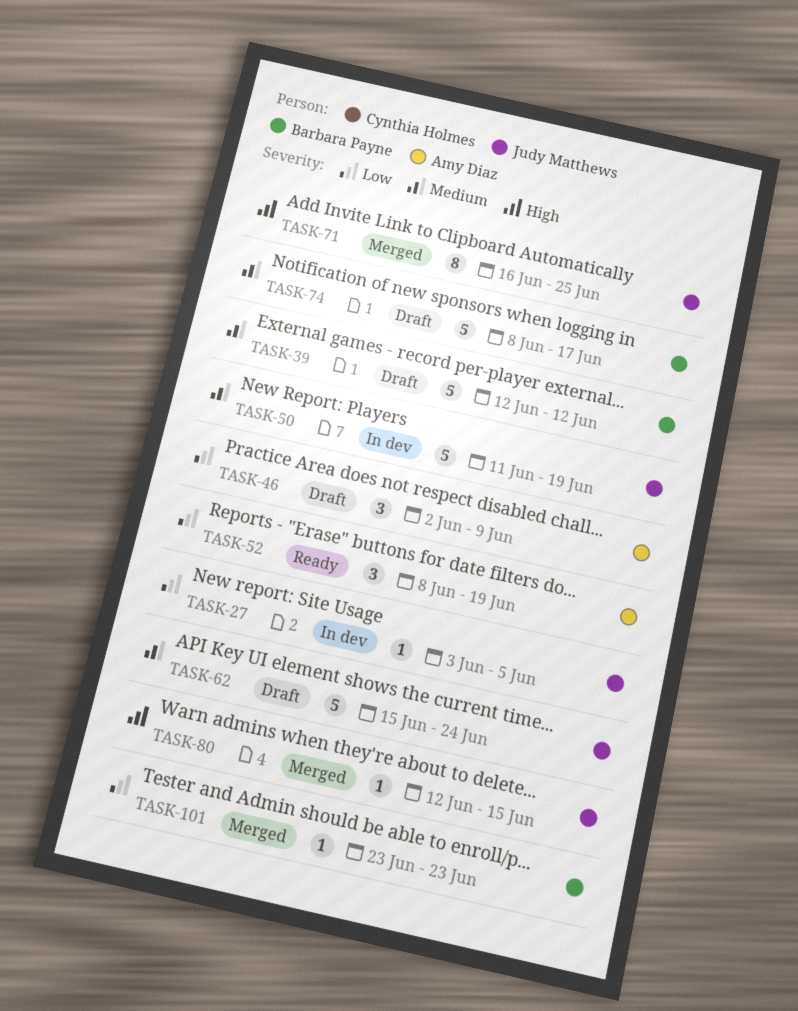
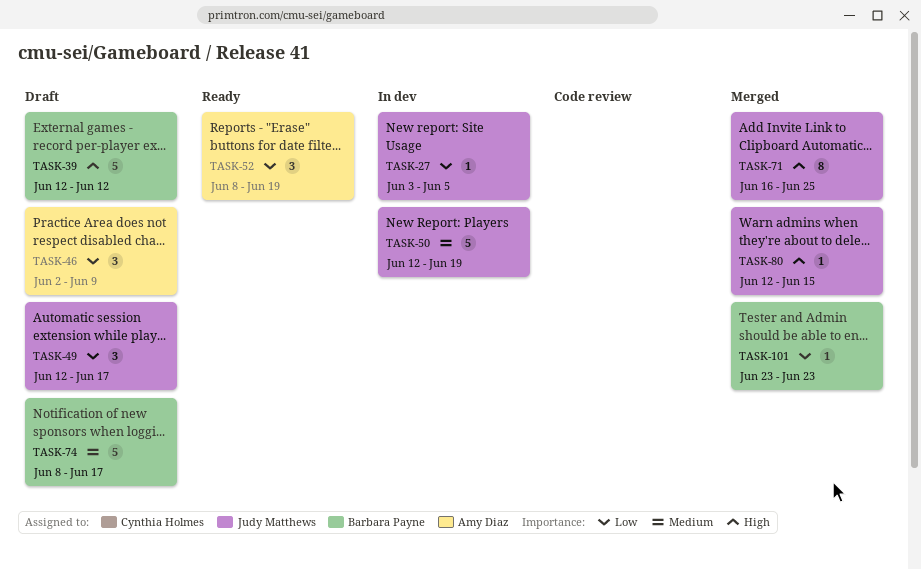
TASK-39, priority: Medium -> High
TASK-49: none -> present
TASK-50, start: Jun 11 -> Jun 12
TASK-62: present -> none

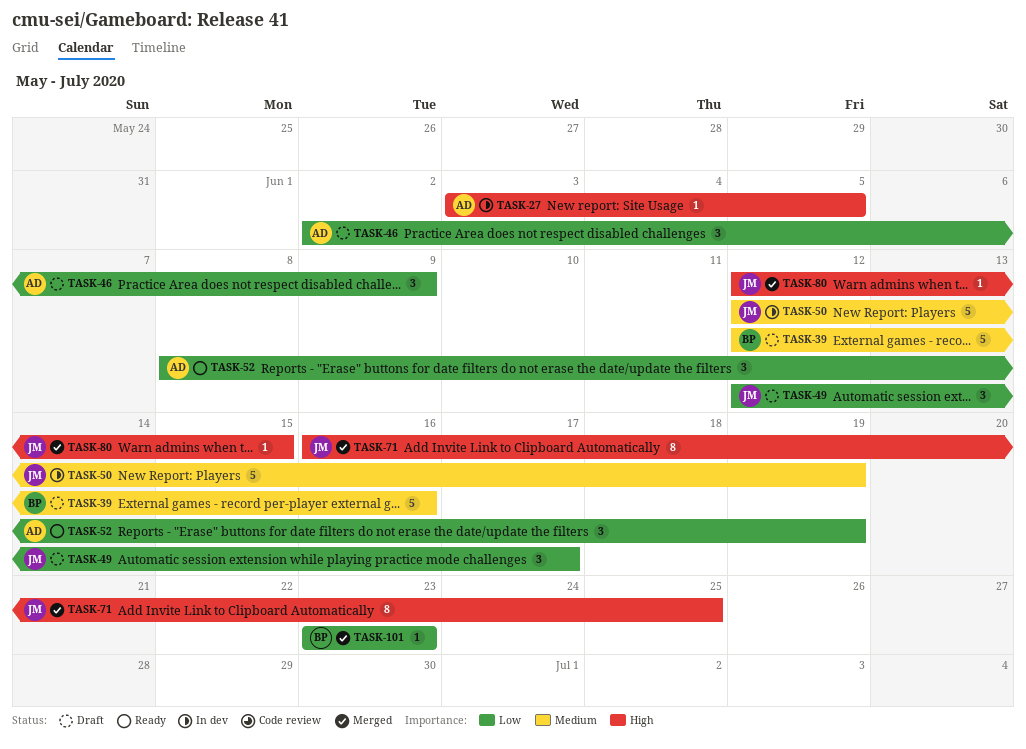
TASK-27, owner: Judy Matthews -> Amy Diaz
TASK-27, priority: Low -> High
TASK-39, priority: High -> Medium
TASK-39, due: Jun 12 -> Jun 16
TASK-74: present -> none

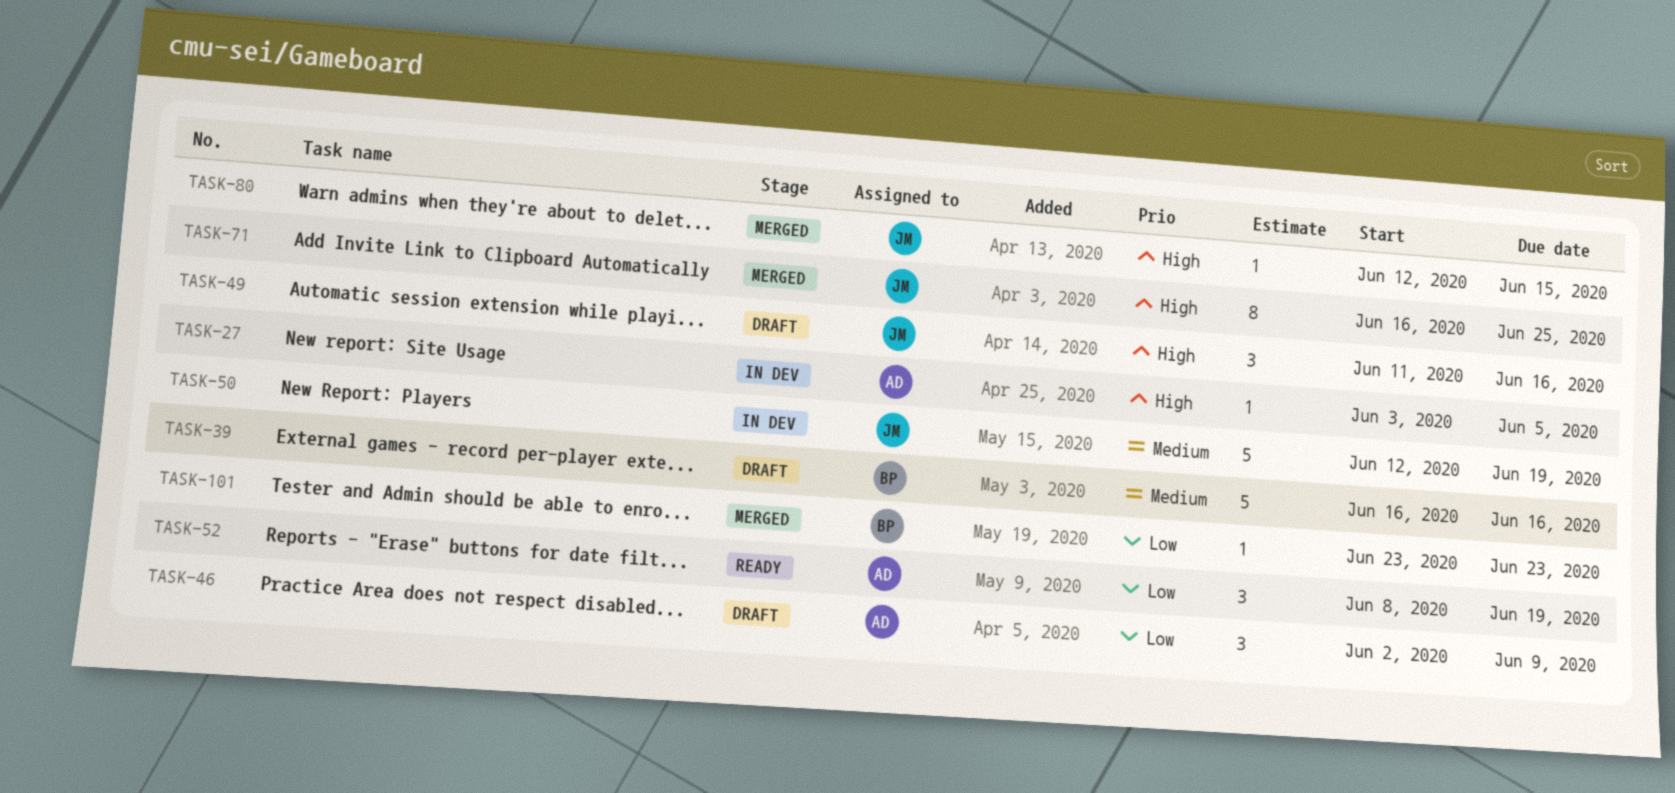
TASK-39, start: Jun 12 -> Jun 16
TASK-49, priority: Low -> High
TASK-49, start: Jun 12 -> Jun 11
TASK-49, due: Jun 17 -> Jun 16

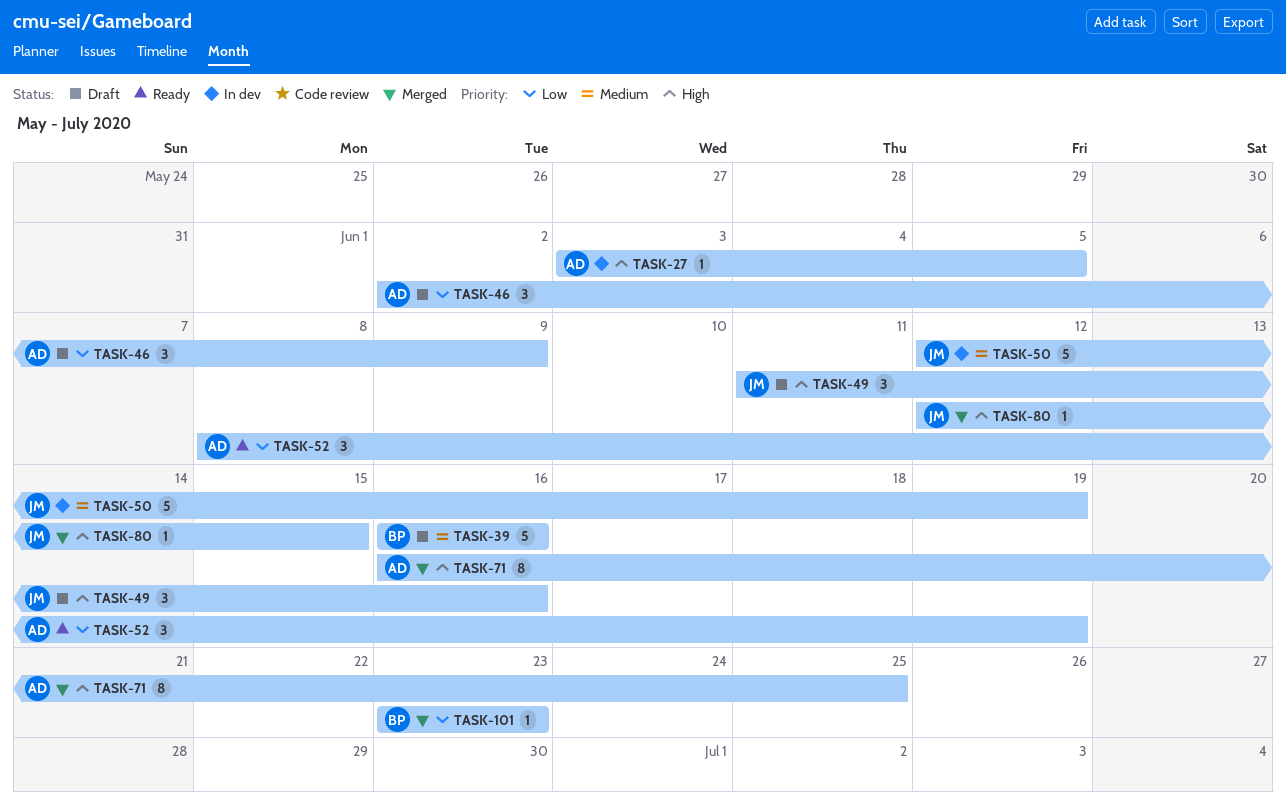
TASK-71, owner: JM -> AD

